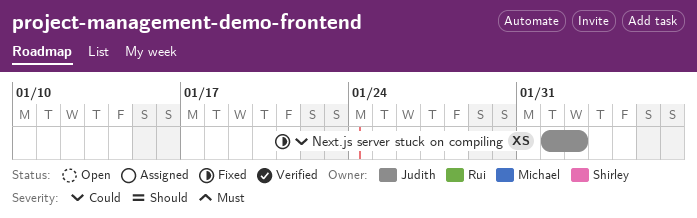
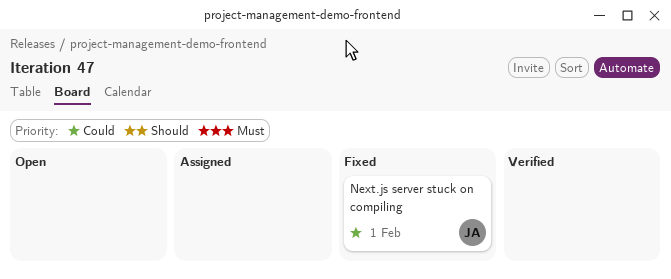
Next.js server stuck on compiling, due: Feb 2 -> Feb 1

